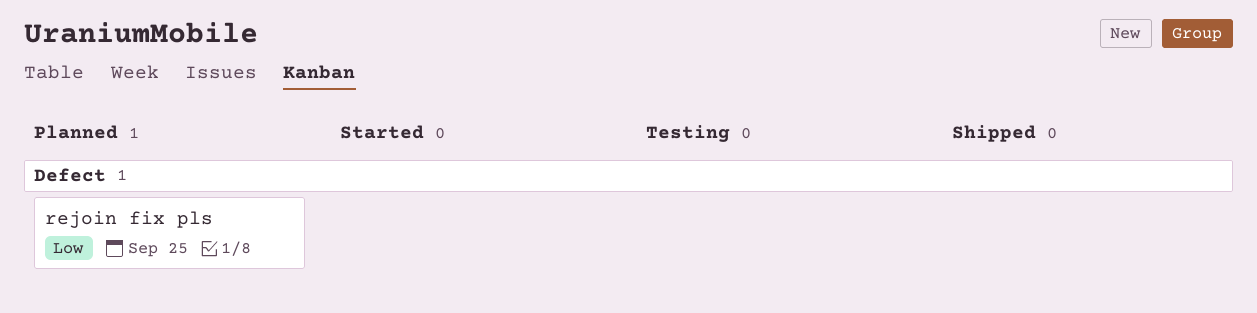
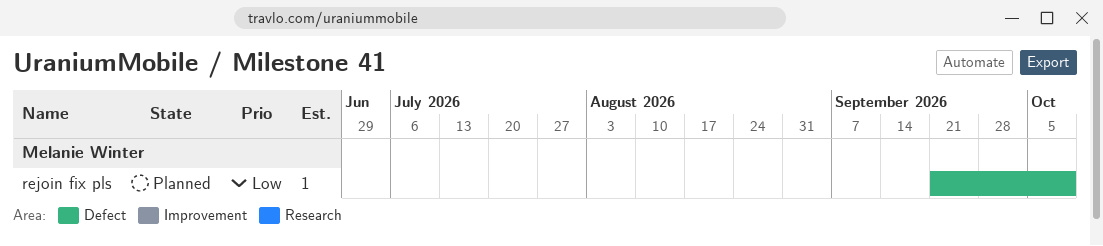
rejoin fix pls, due: Sep 25 -> Oct 9

